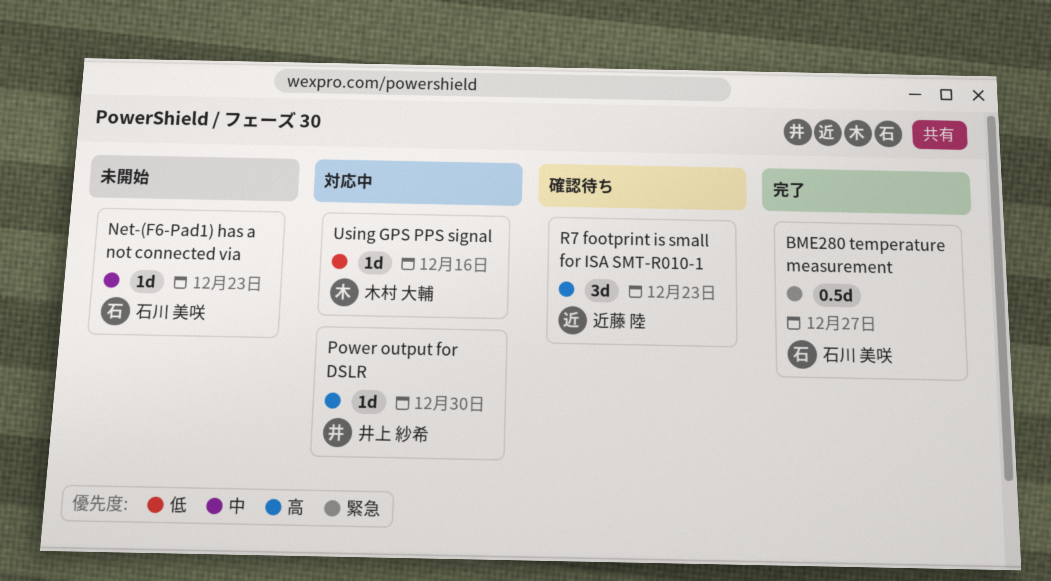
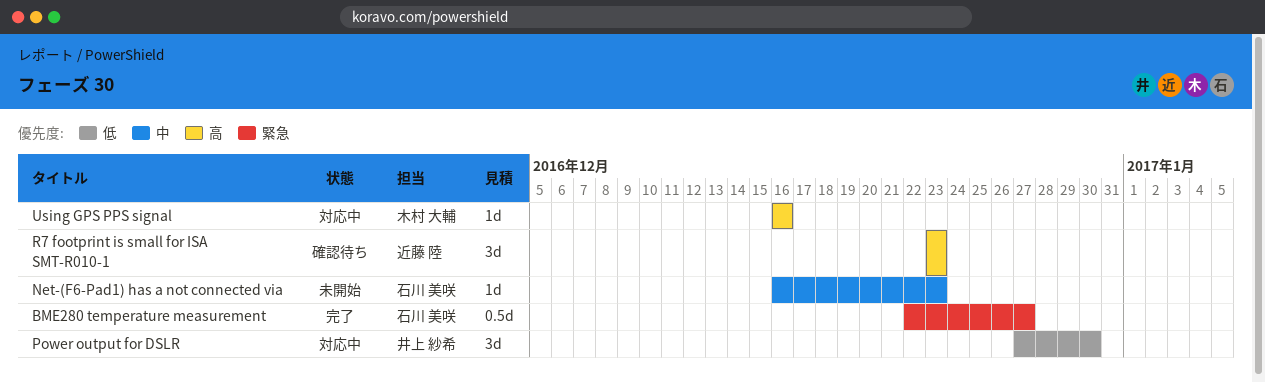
Power output for DSLR, priority: 高 -> 低
Power output for DSLR, estimate: 1d -> 3d
Using GPS PPS signal, priority: 低 -> 高

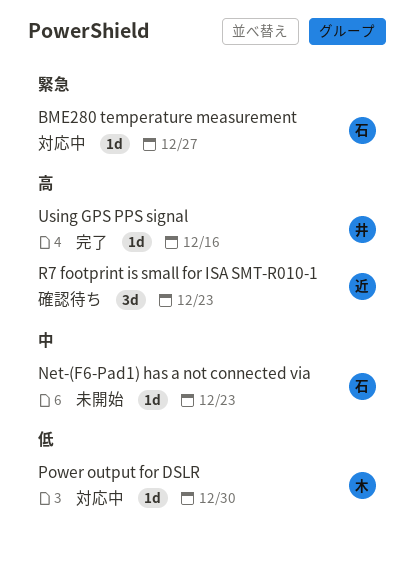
BME280 temperature measurement, status: 完了 -> 対応中
BME280 temperature measurement, estimate: 0.5d -> 1d
Power output for DSLR, owner: 井上 紗希 -> 木村 大輔
Power output for DSLR, estimate: 3d -> 1d
Using GPS PPS signal, status: 対応中 -> 完了
Using GPS PPS signal, owner: 木村 大輔 -> 井上 紗希

